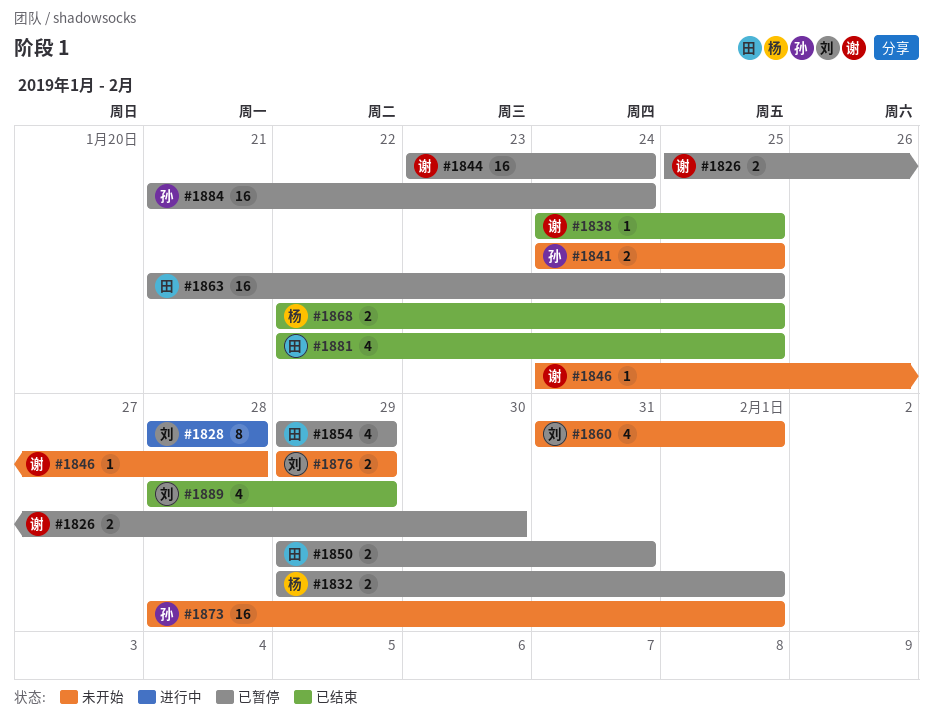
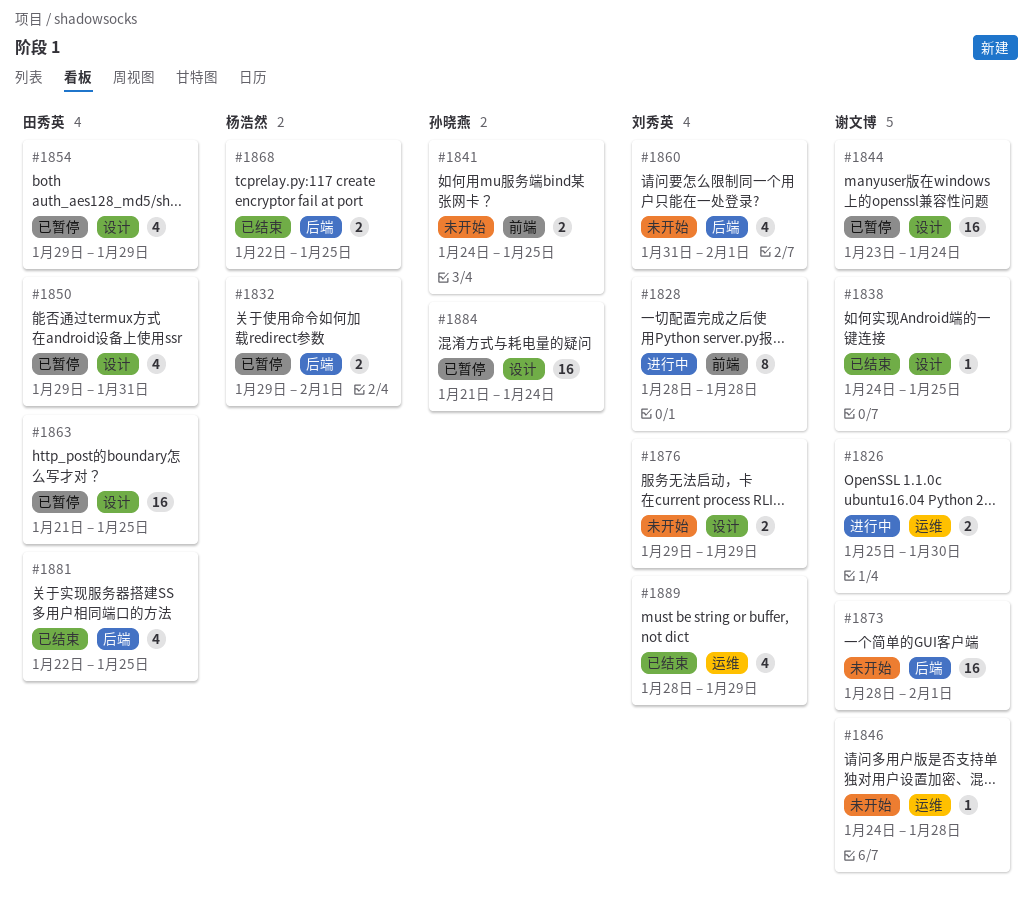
#1826, status: 已暂停 -> 进行中
#1850, estimate: 2 -> 4
#1873, owner: 孙晓燕 -> 谢文博

